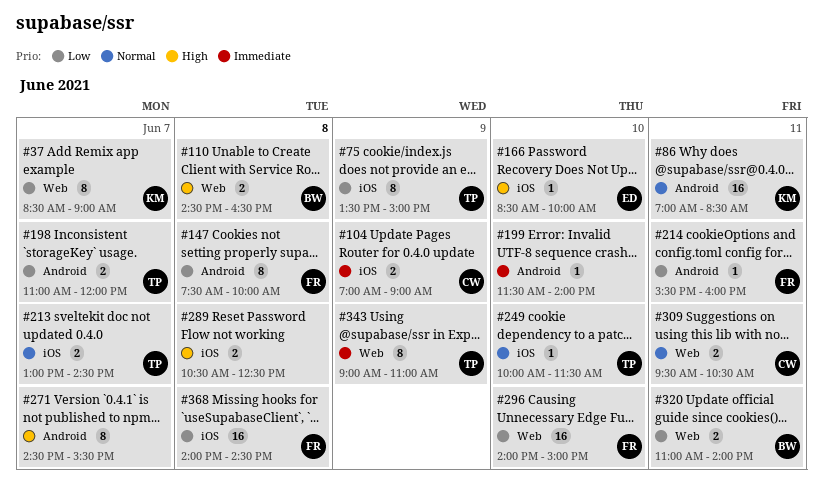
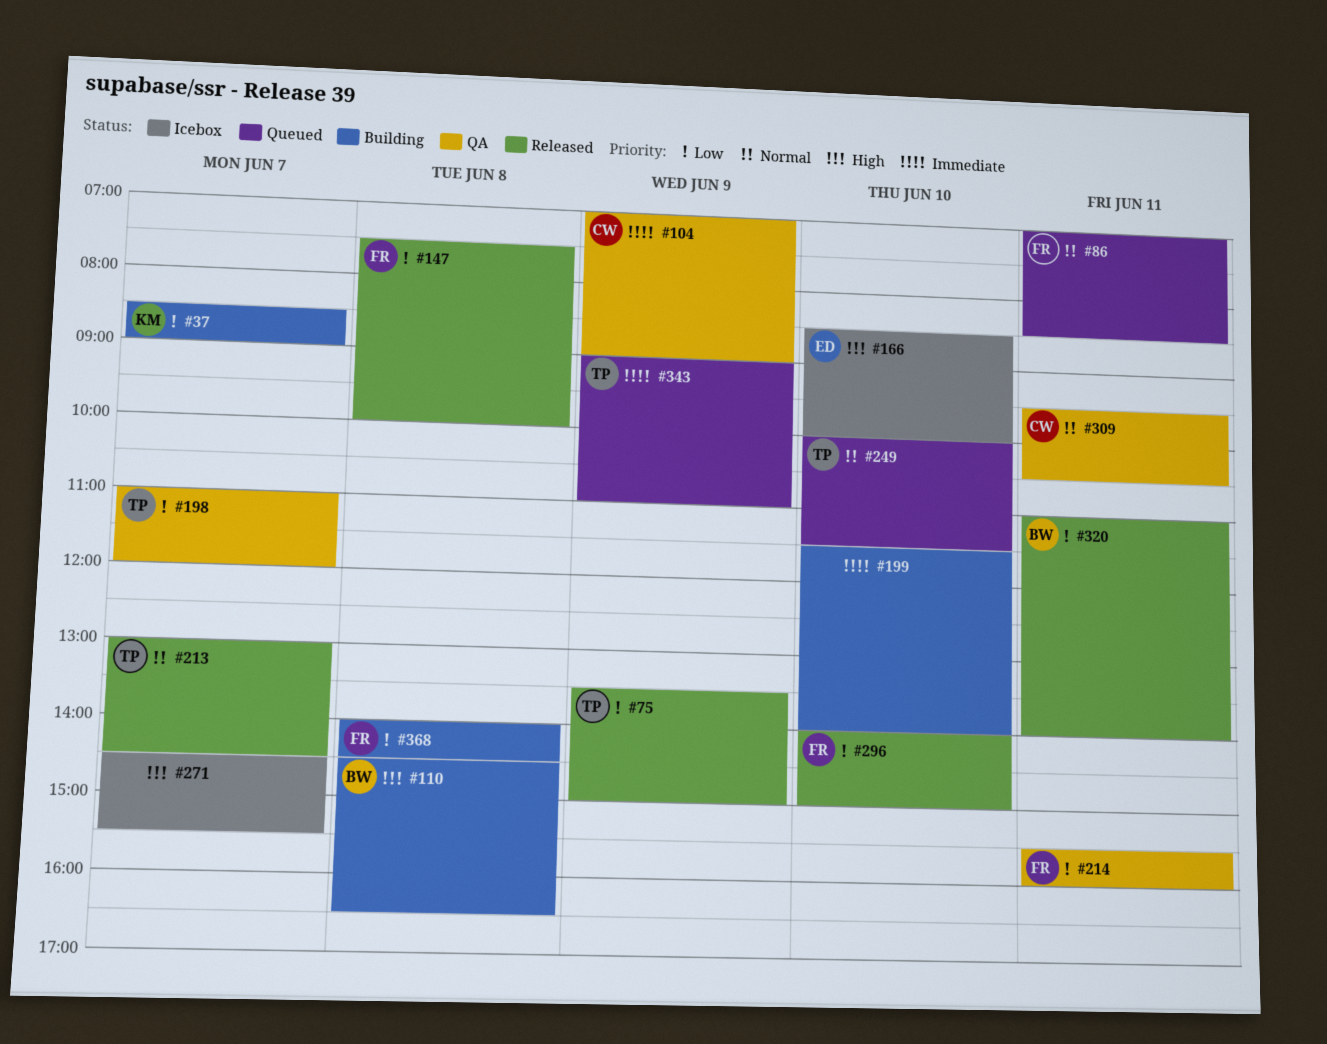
#86, owner: KM -> FR
#289: present -> none

